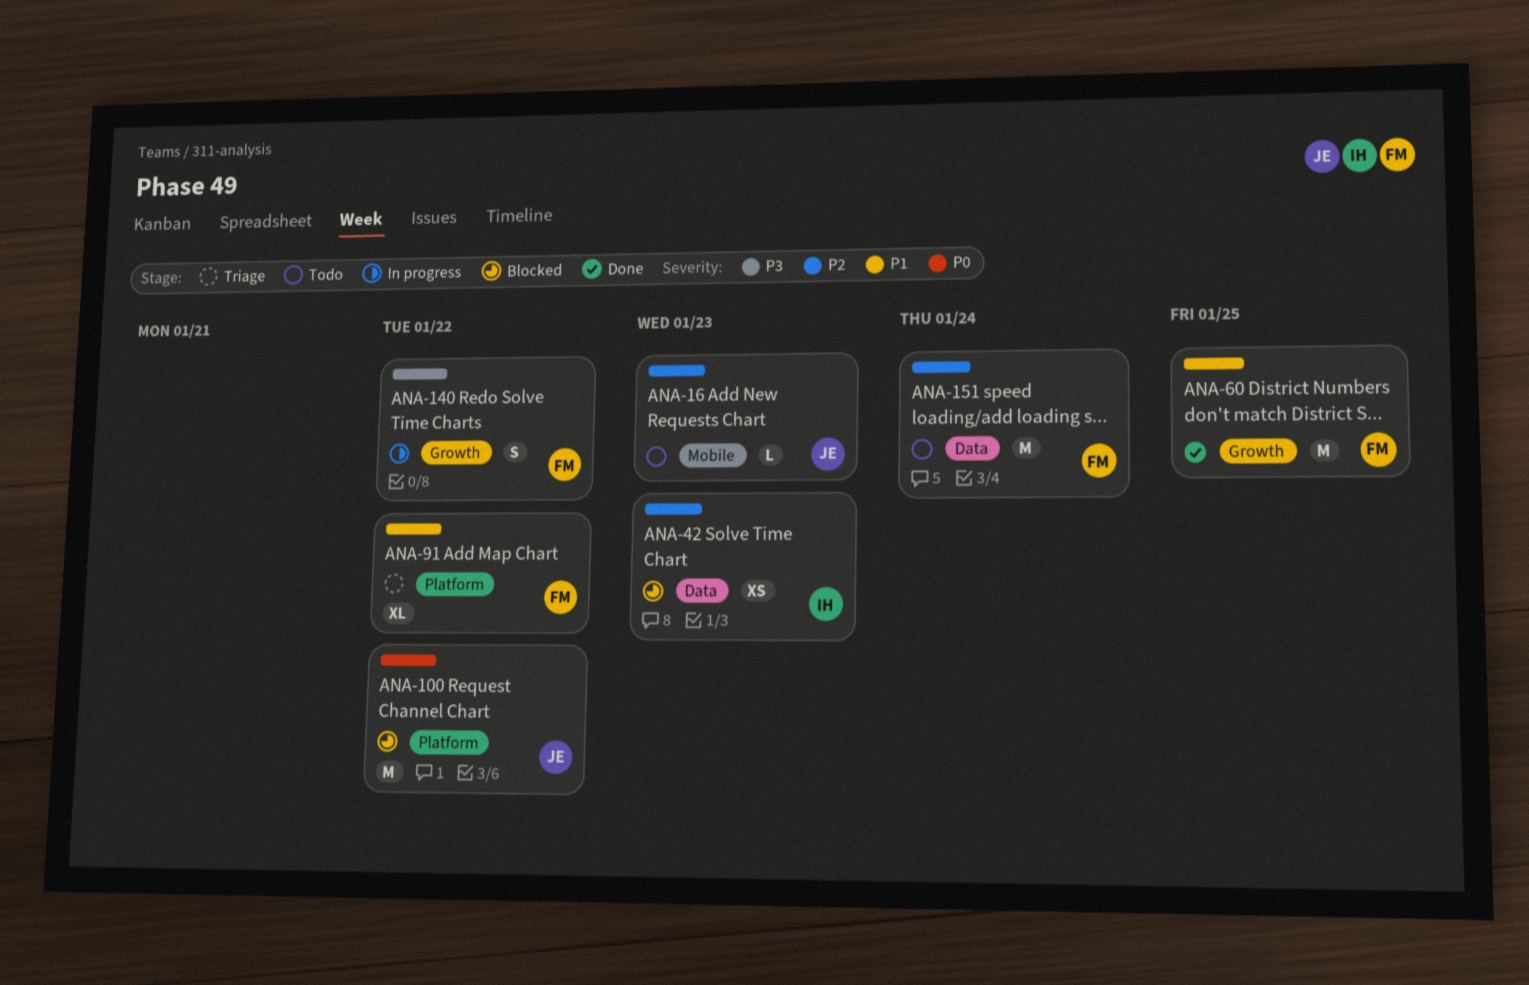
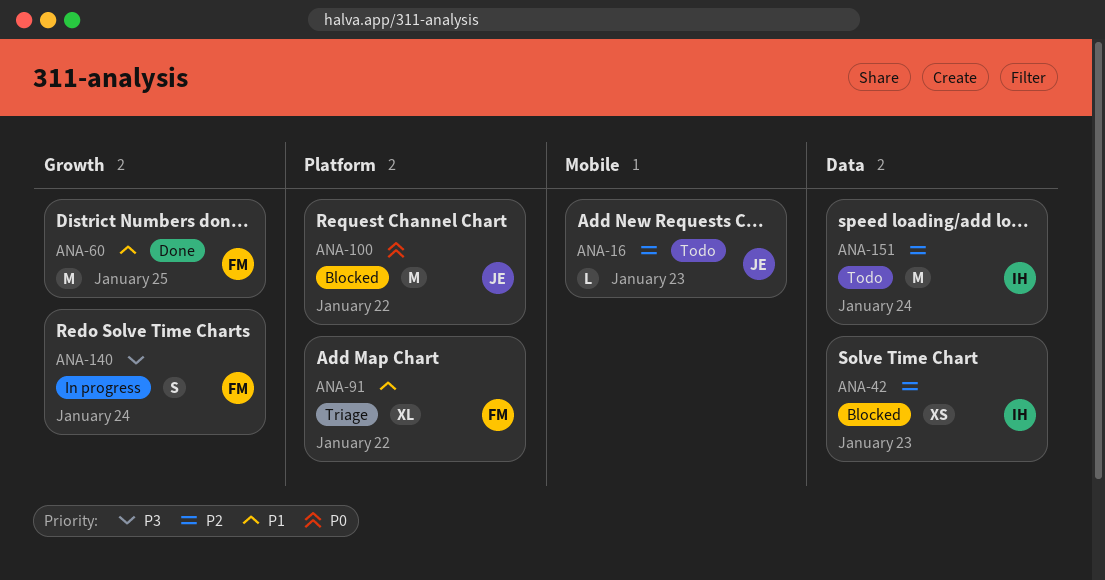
ANA-140, due: Jan 22 -> Jan 24
ANA-151, owner: FM -> IH

